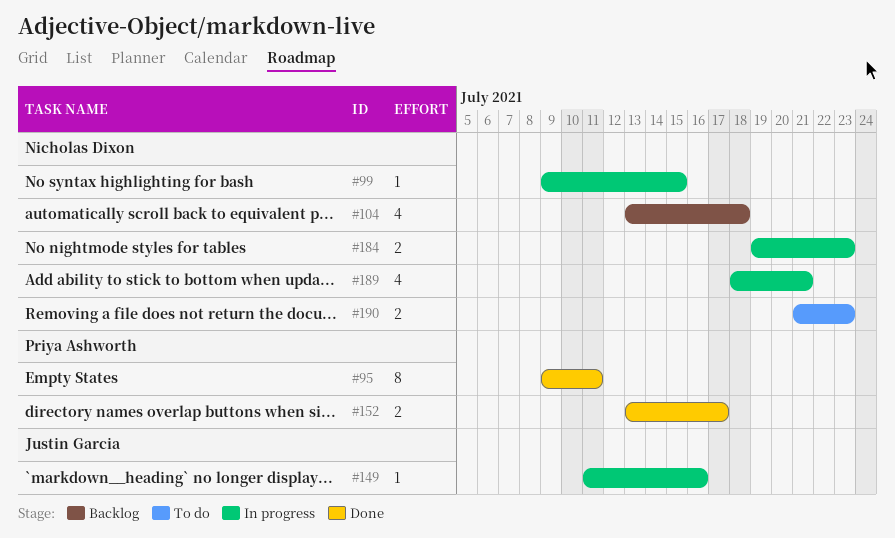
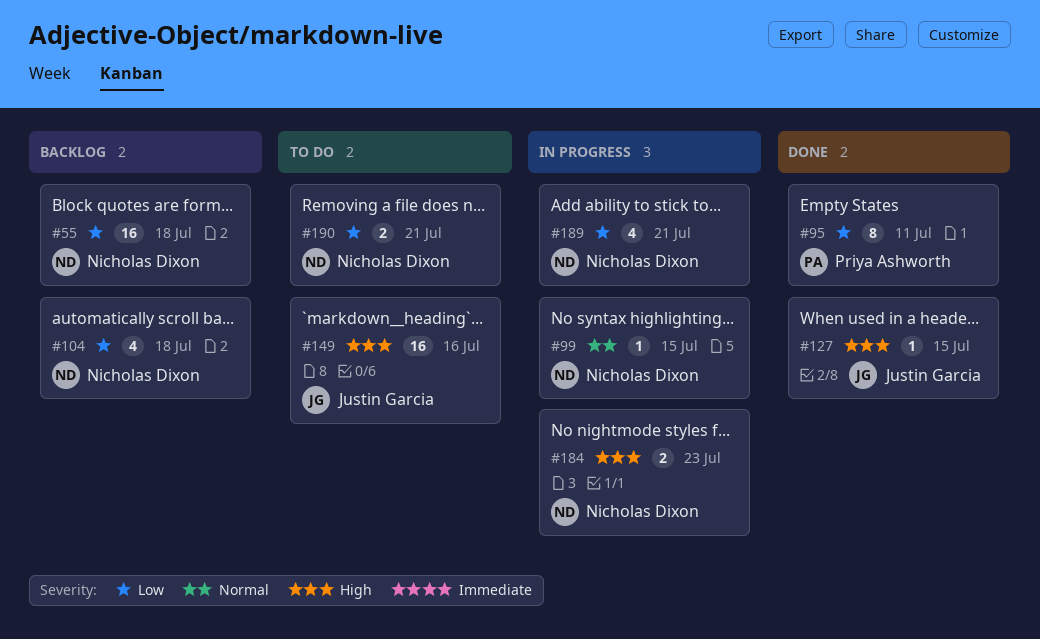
#55: none -> present
#127: none -> present
#149, status: In progress -> To do
#149, estimate: 1 -> 16
#152: present -> none
#190, due: Jul 23 -> Jul 21

